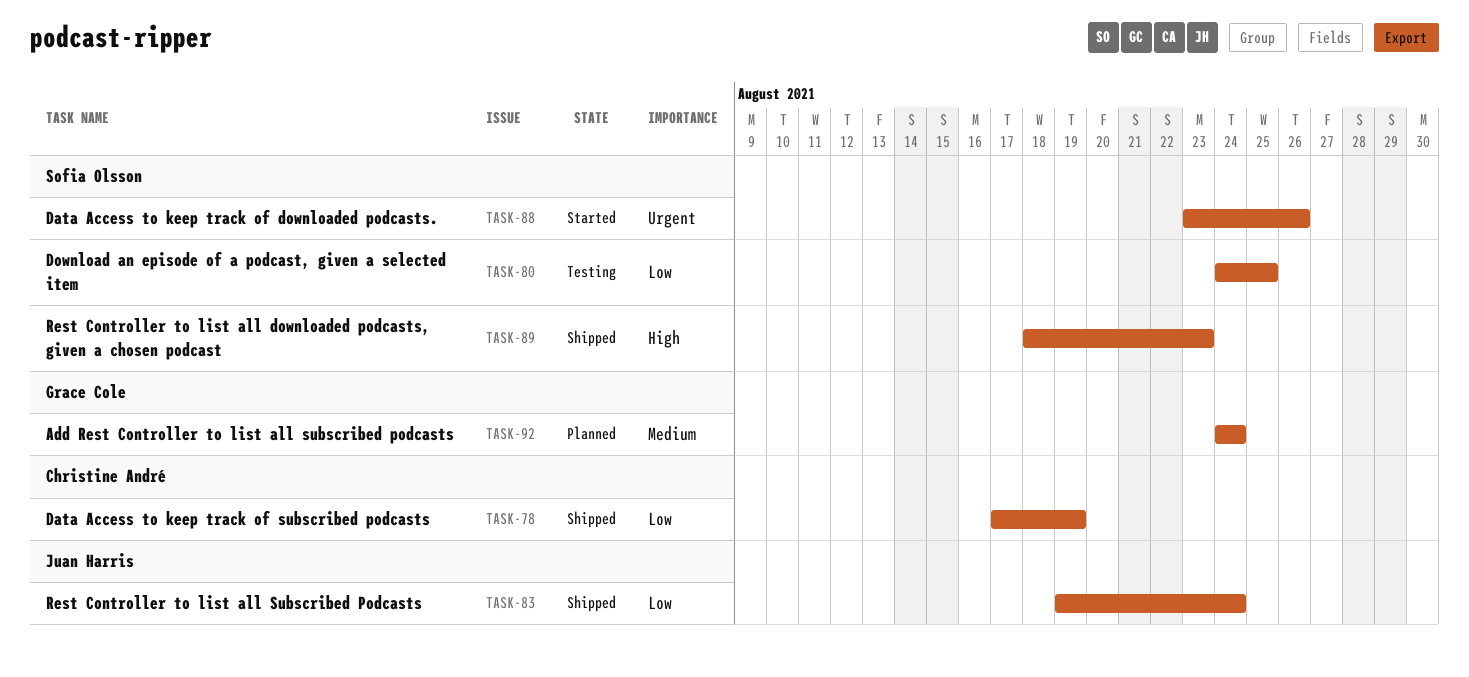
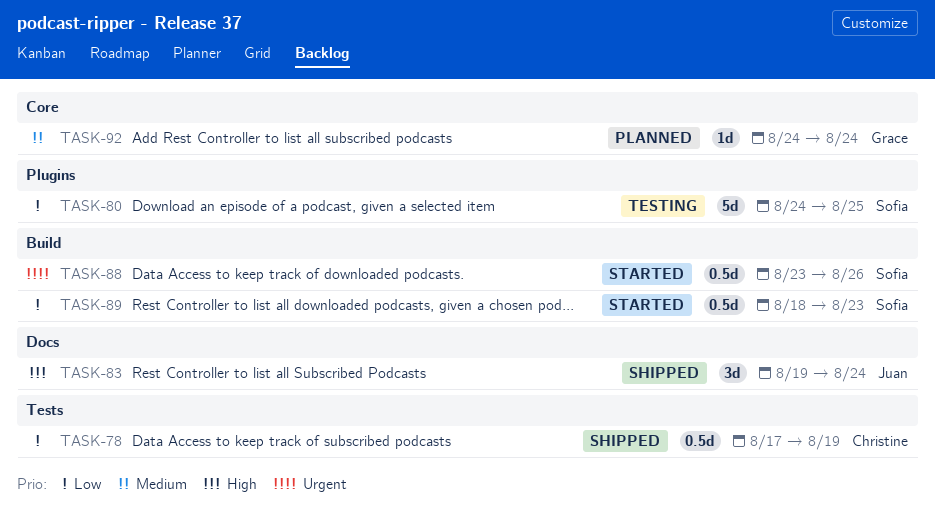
TASK-83, priority: Low -> High
TASK-89, status: Shipped -> Started
TASK-89, priority: High -> Low

